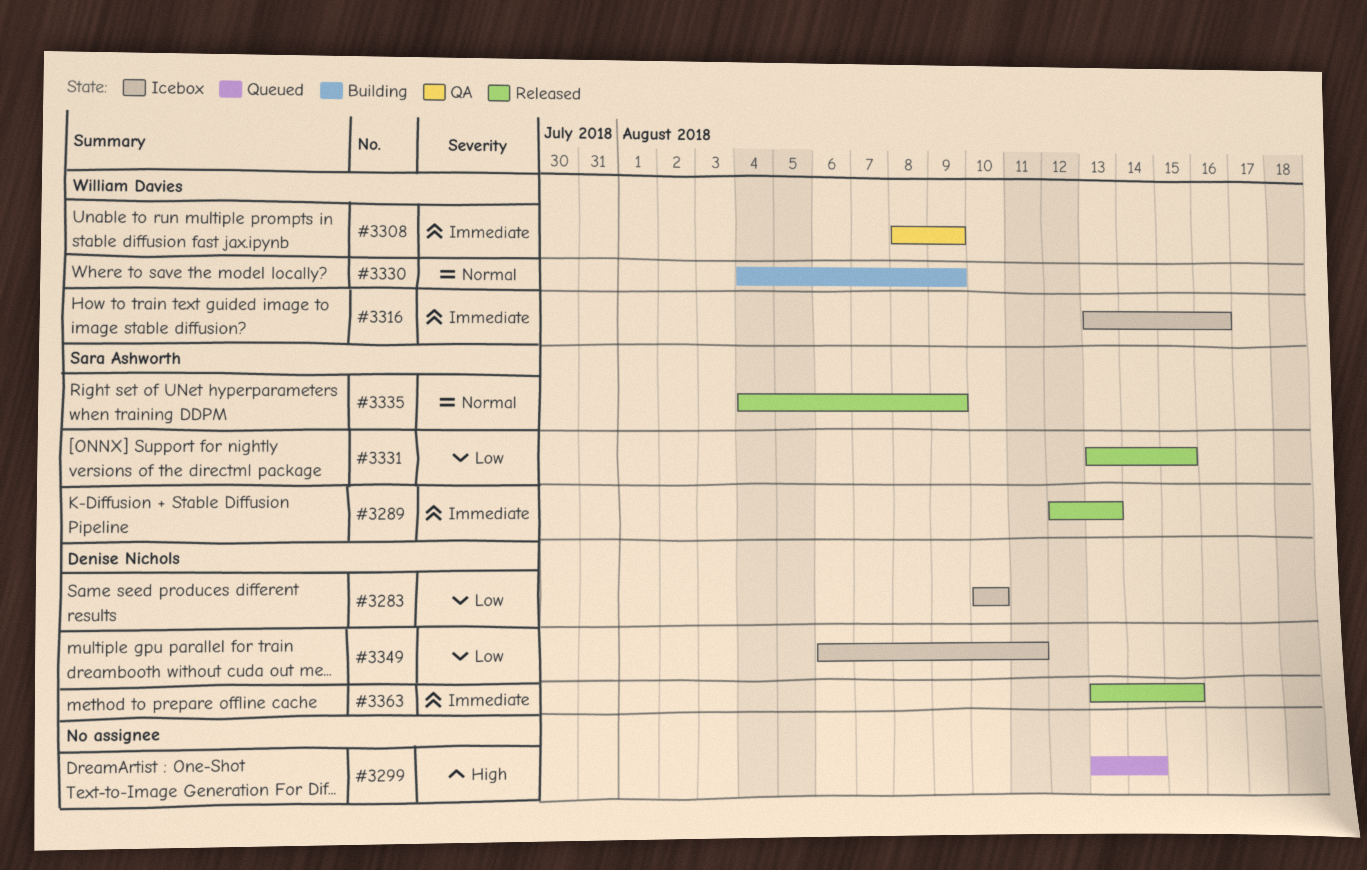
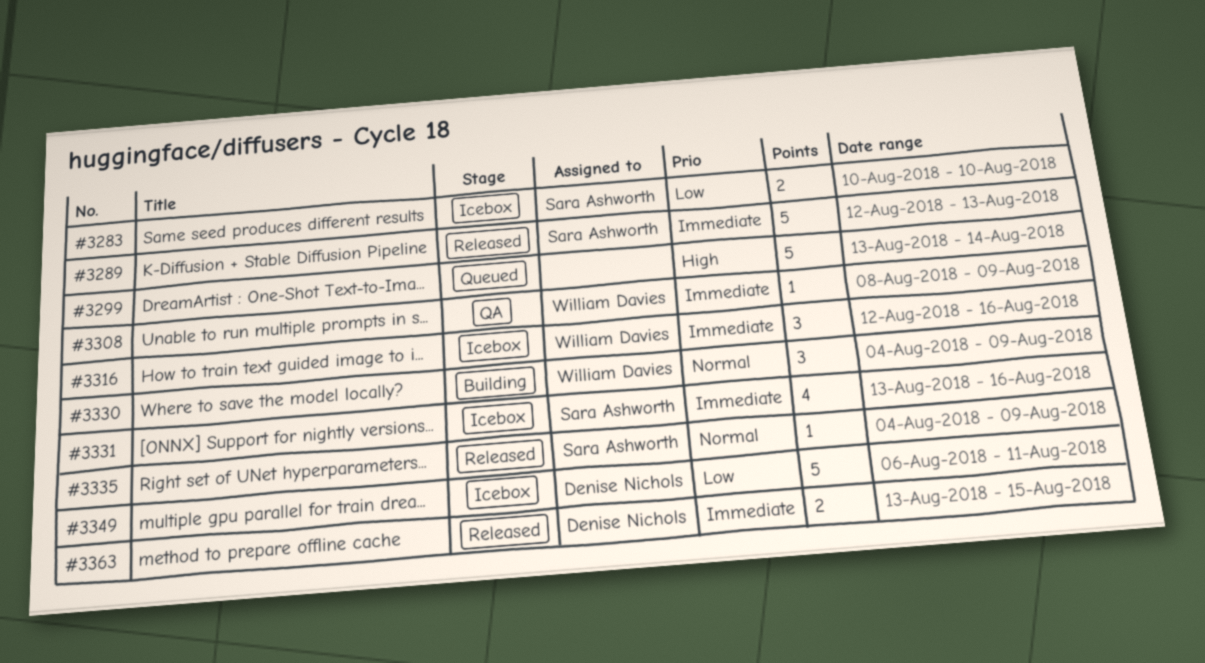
#3283, owner: Denise Nichols -> Sara Ashworth
#3316, start: Aug 13 -> Aug 12
#3331, status: Released -> Icebox
#3331, priority: Low -> Immediate
#3331, due: Aug 15 -> Aug 16

